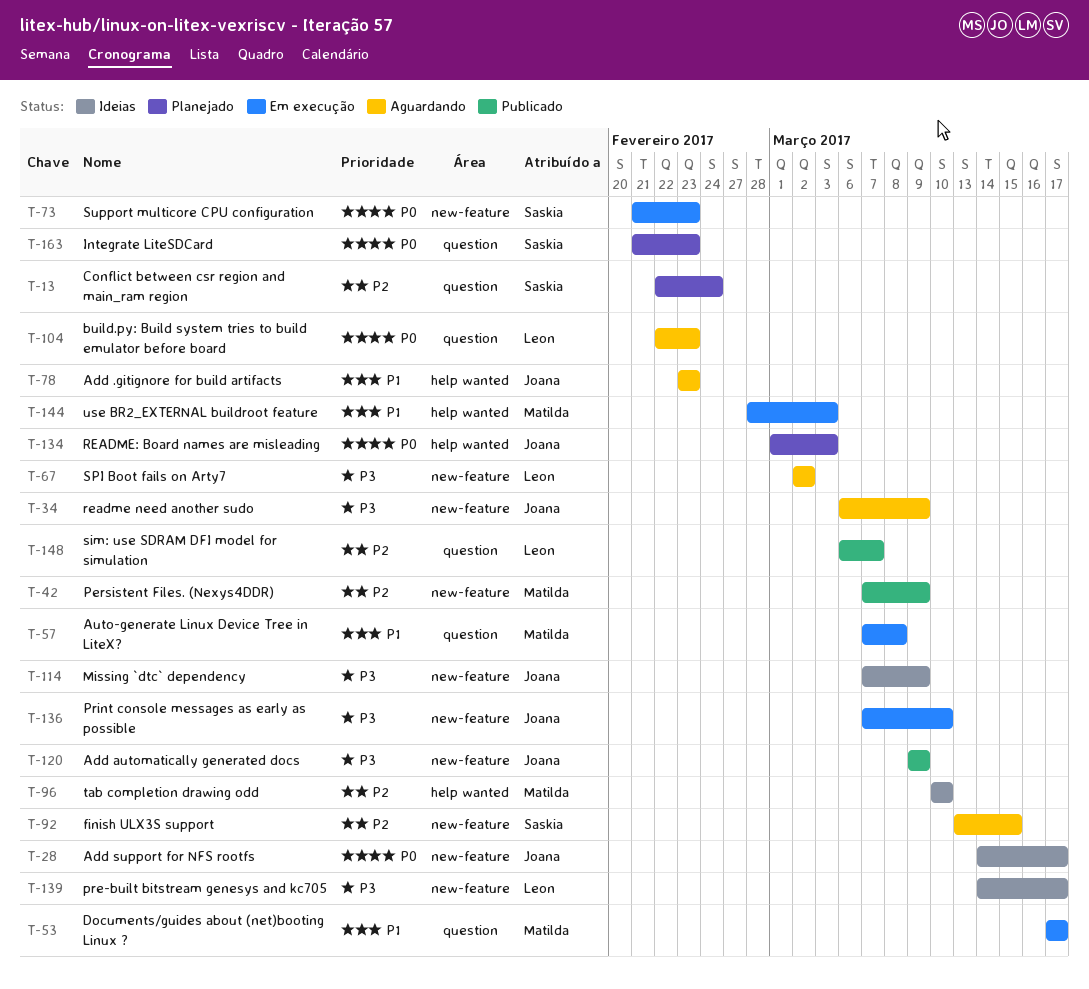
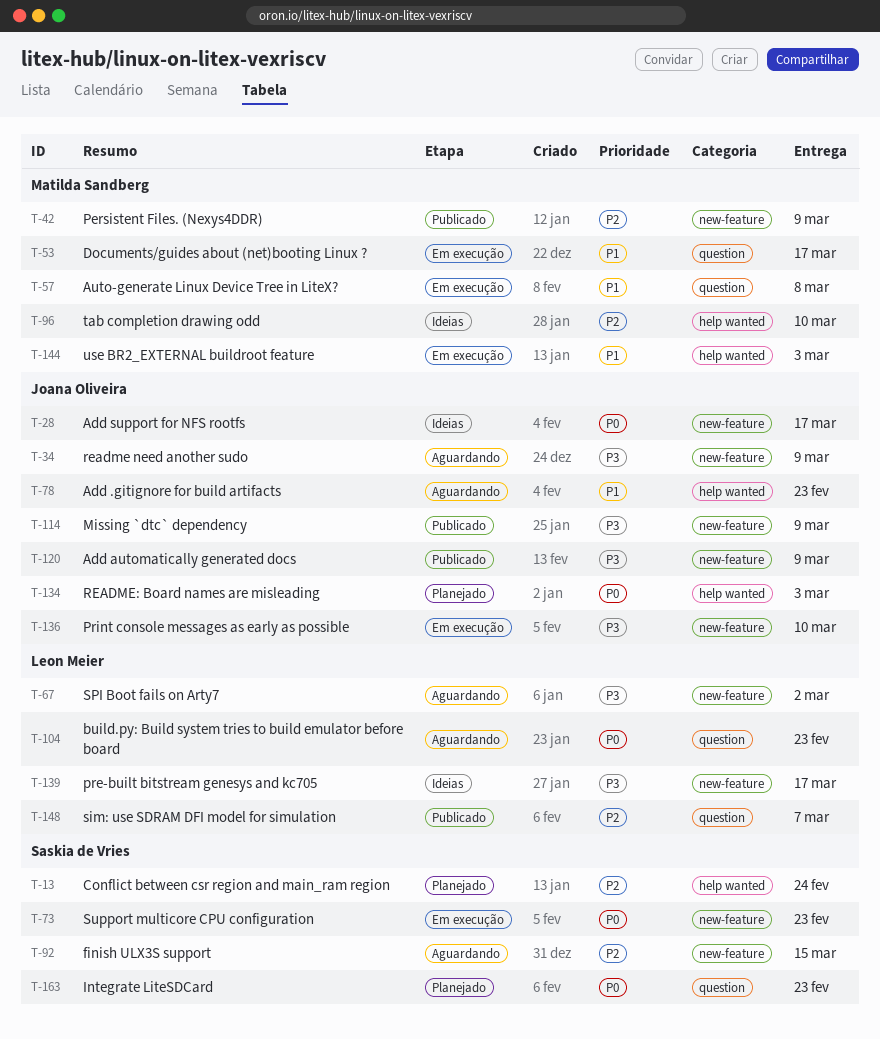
T-13, label: question -> help wanted
T-114, status: Ideias -> Publicado

